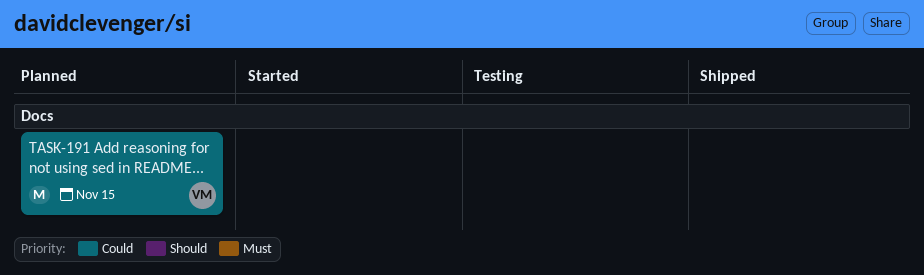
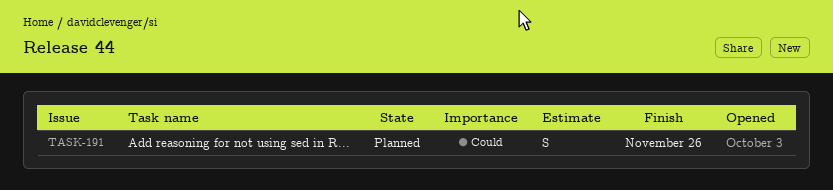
TASK-191, estimate: M -> S
TASK-191, due: Nov 15 -> Nov 26

